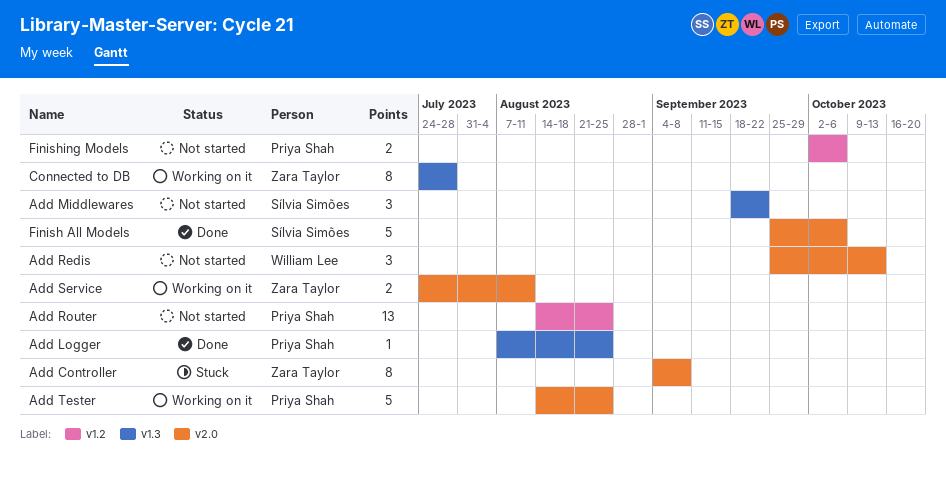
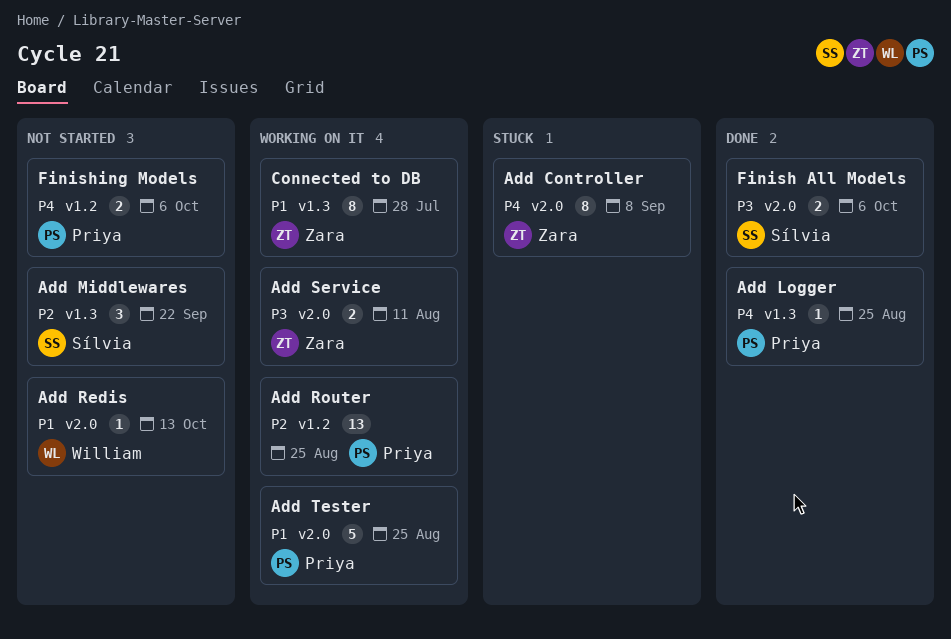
Add Redis, estimate: 3 -> 1
Add Router, status: Not started -> Working on it
Finish All Models, estimate: 5 -> 2

